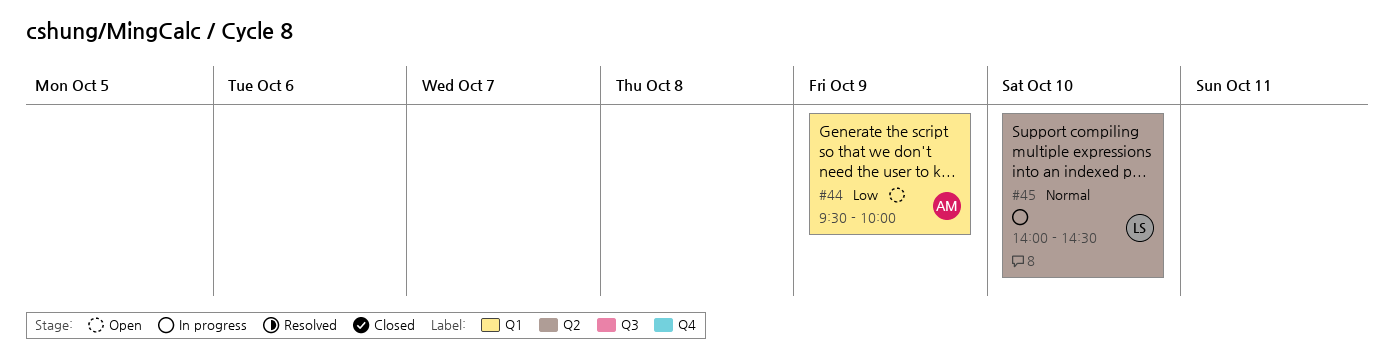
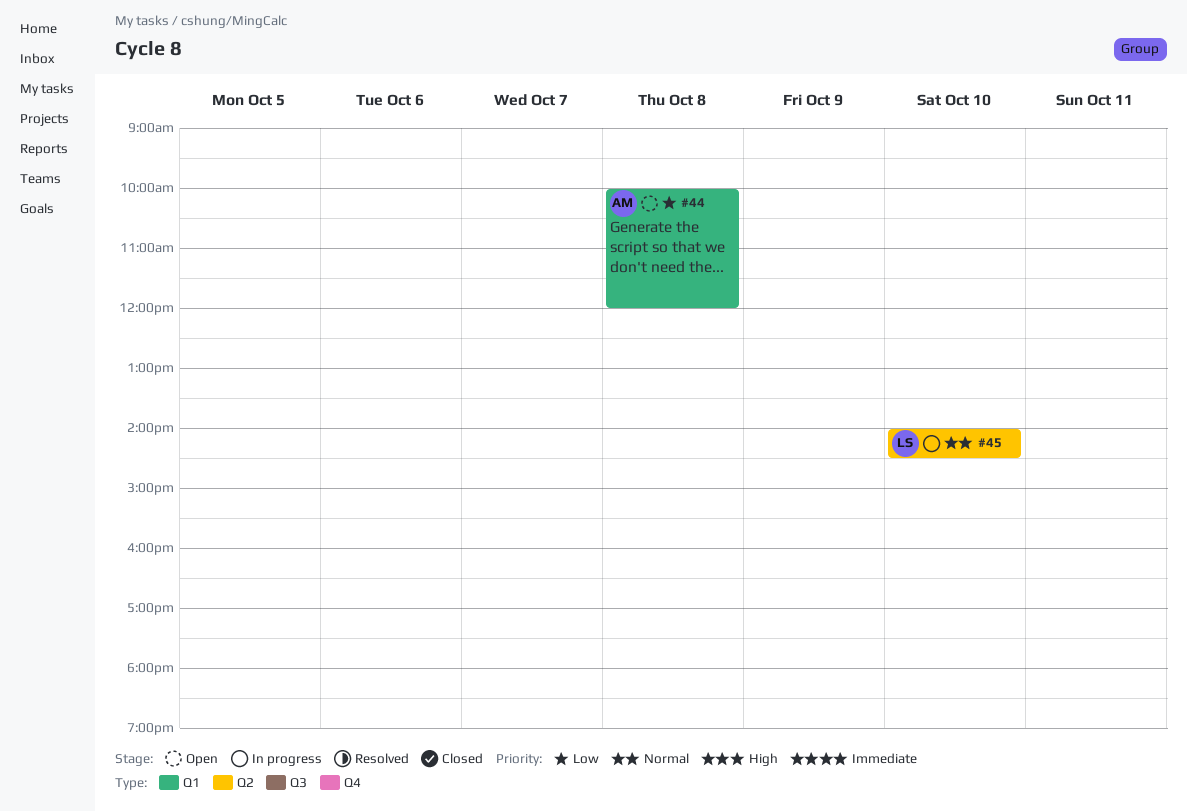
#44, day: Oct 9 -> Oct 8
#44, begins: 09:30 -> 10:00
#44, ends: 10:00 -> 12:00

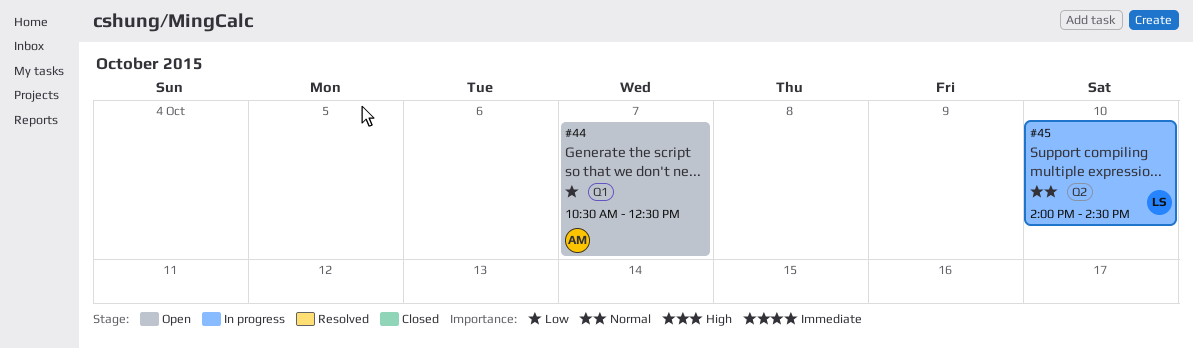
#44, day: Oct 8 -> Oct 7
#44, begins: 10:00 -> 10:30
#44, ends: 12:00 -> 12:30

